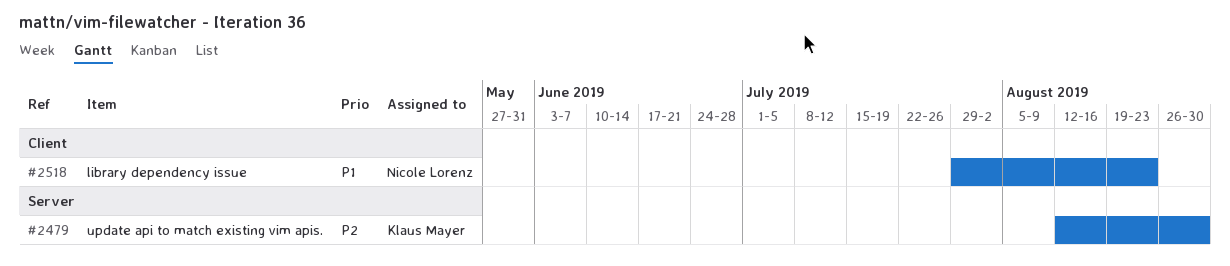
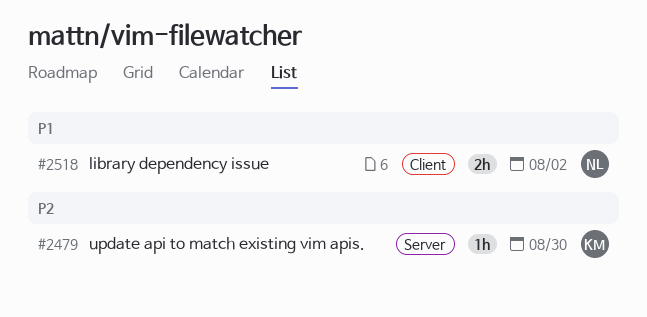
#2518, due: Aug 23 -> Aug 2

